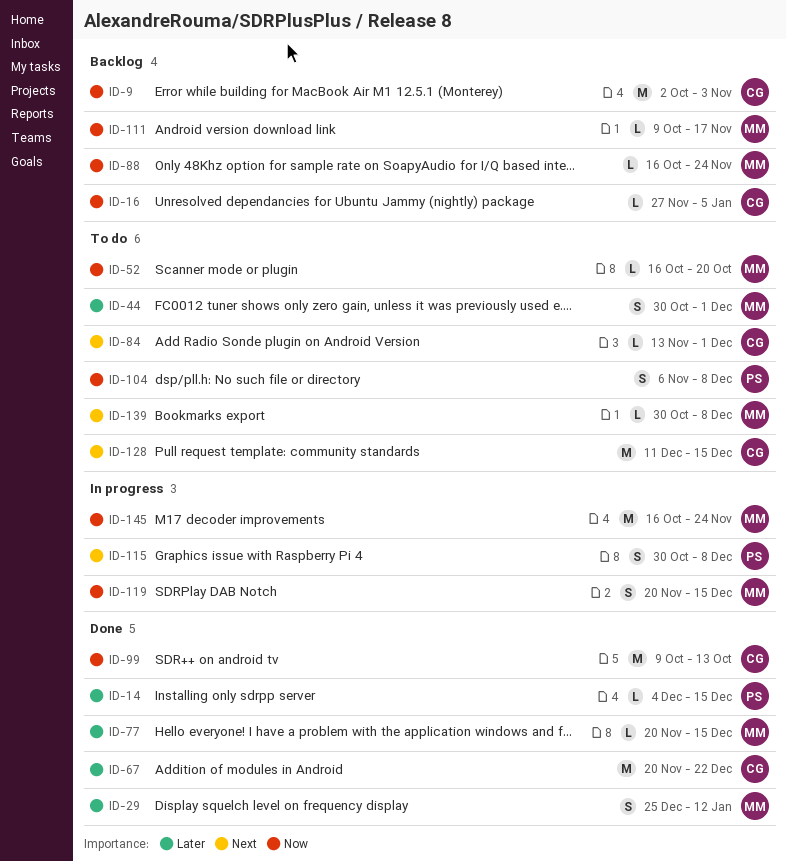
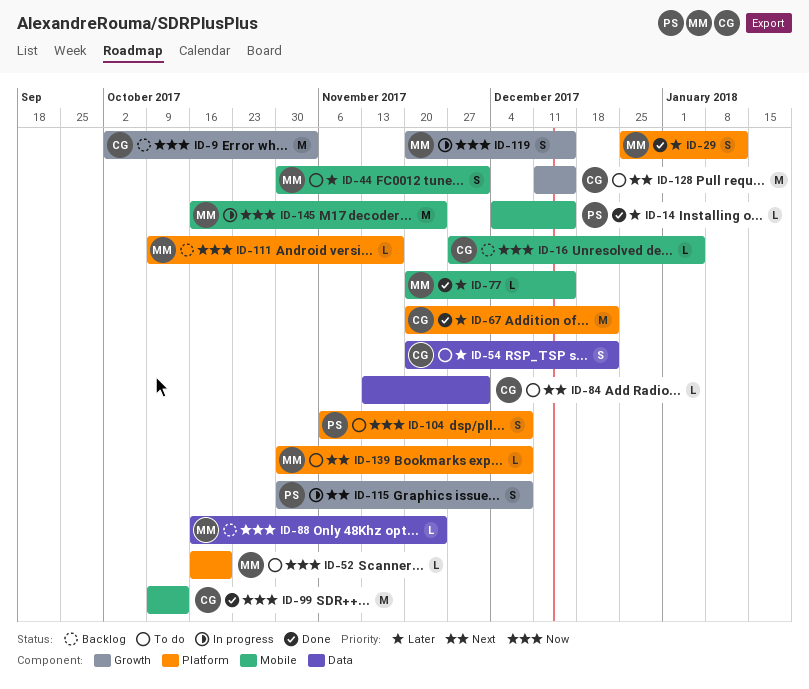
ID-54: none -> present

